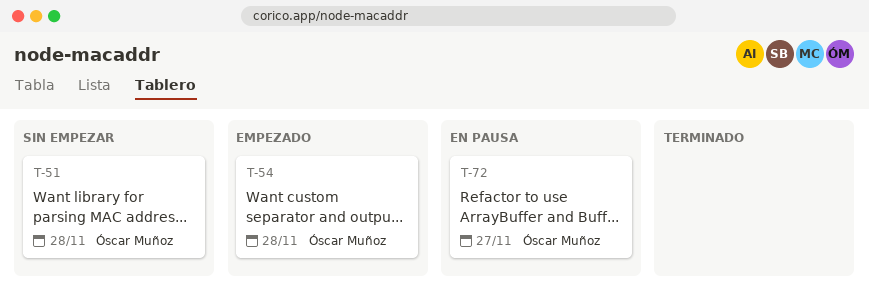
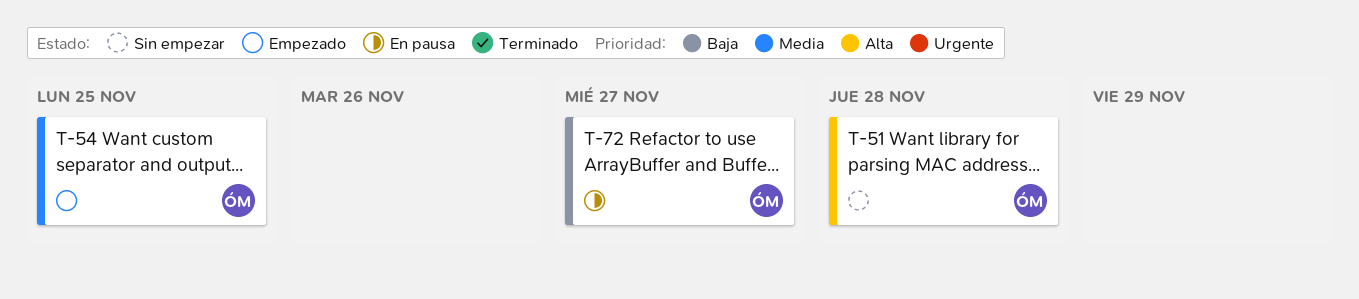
T-54, due: Nov 28 -> Nov 25

